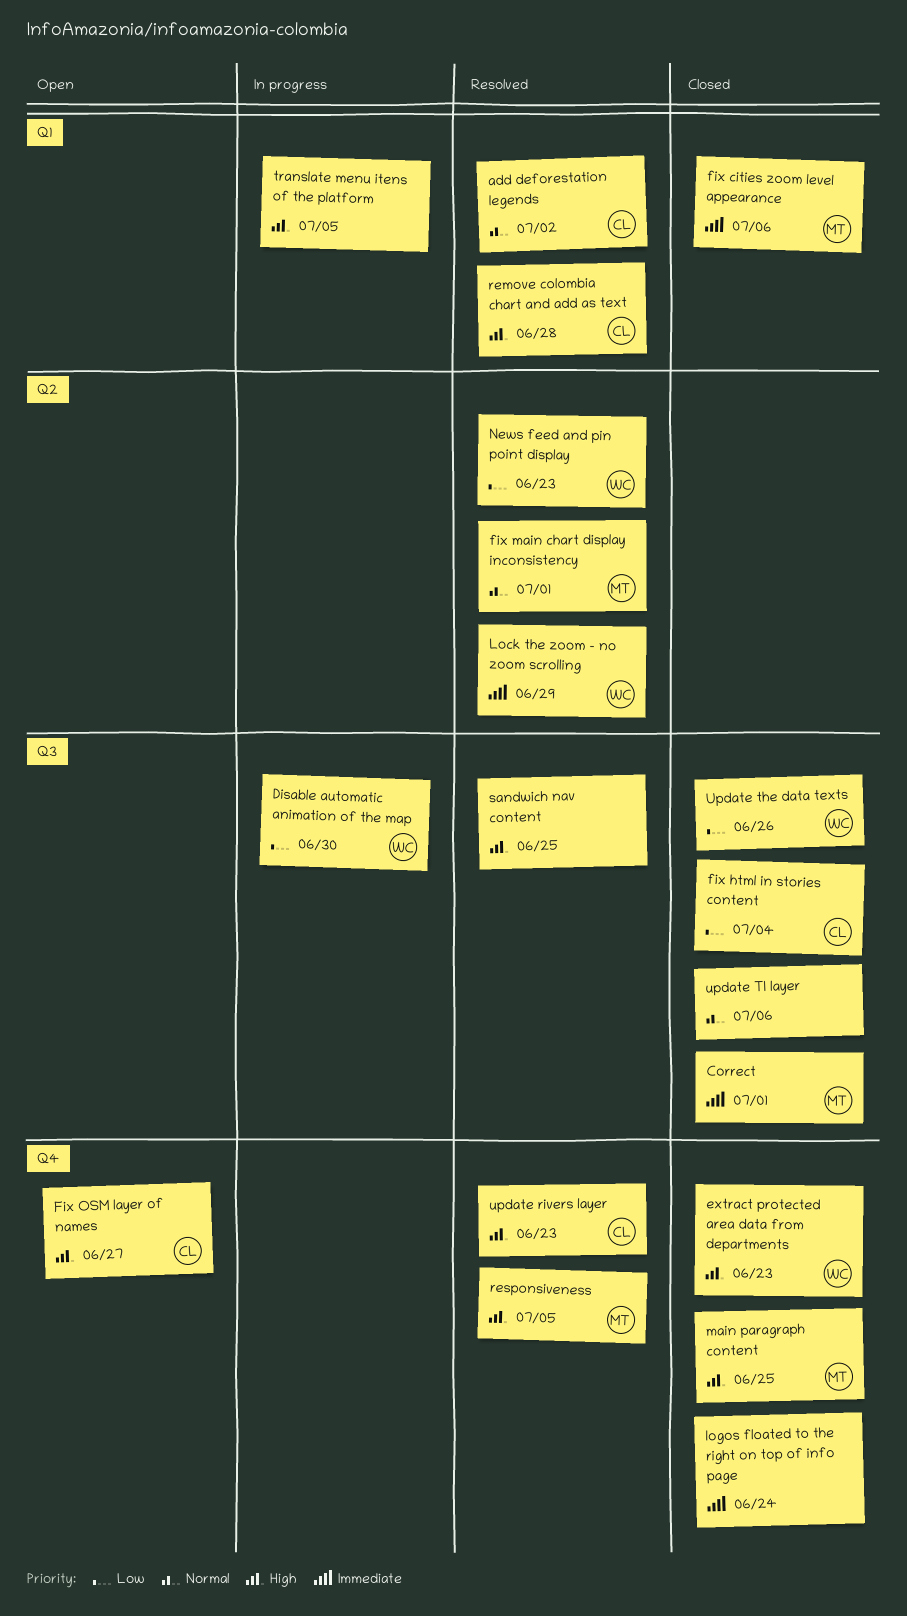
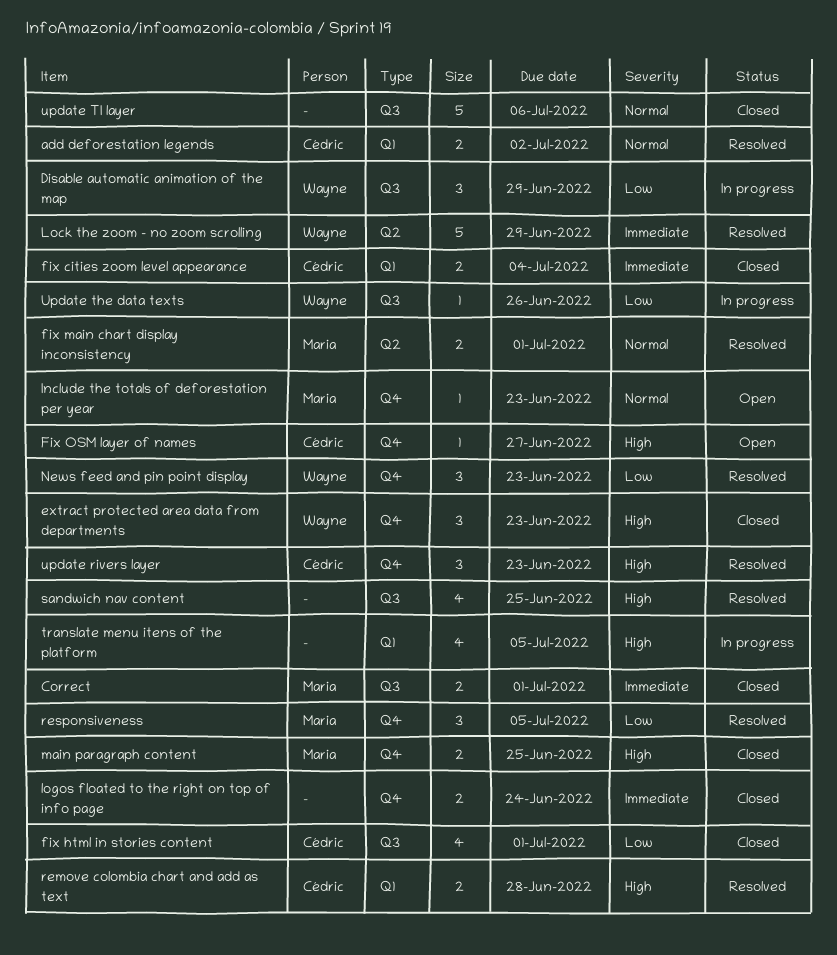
Disable automatic animation of the map, due: Jun 30 -> Jun 29
fix cities zoom level appearance, owner: Maria -> Cédric
fix cities zoom level appearance, due: Jul 6 -> Jul 4
fix html in stories content, due: Jul 4 -> Jul 1
Include the totals of deforestation per year: none -> present
News feed and pin point display, label: Q2 -> Q4
responsiveness, priority: High -> Low
Update the data texts, status: Closed -> In progress

